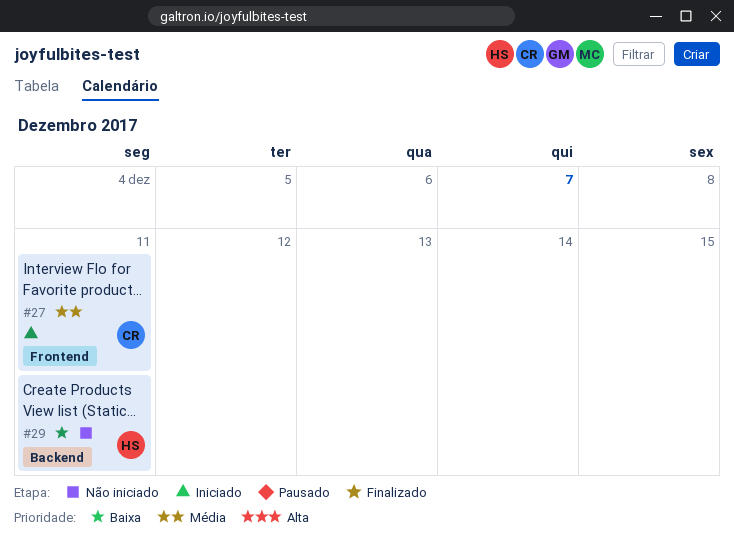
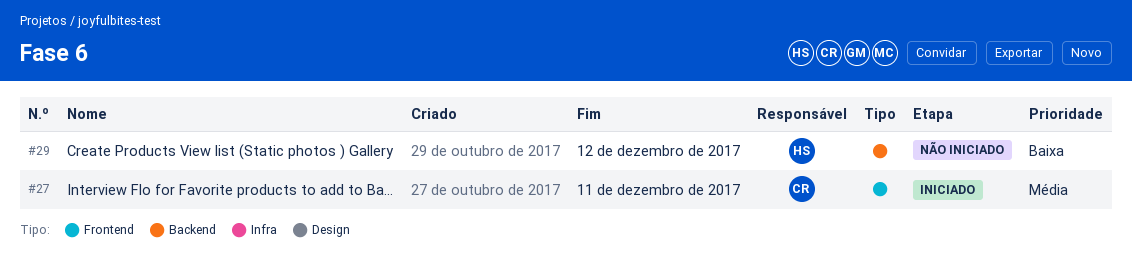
#29, due: Dec 11 -> Dec 12

